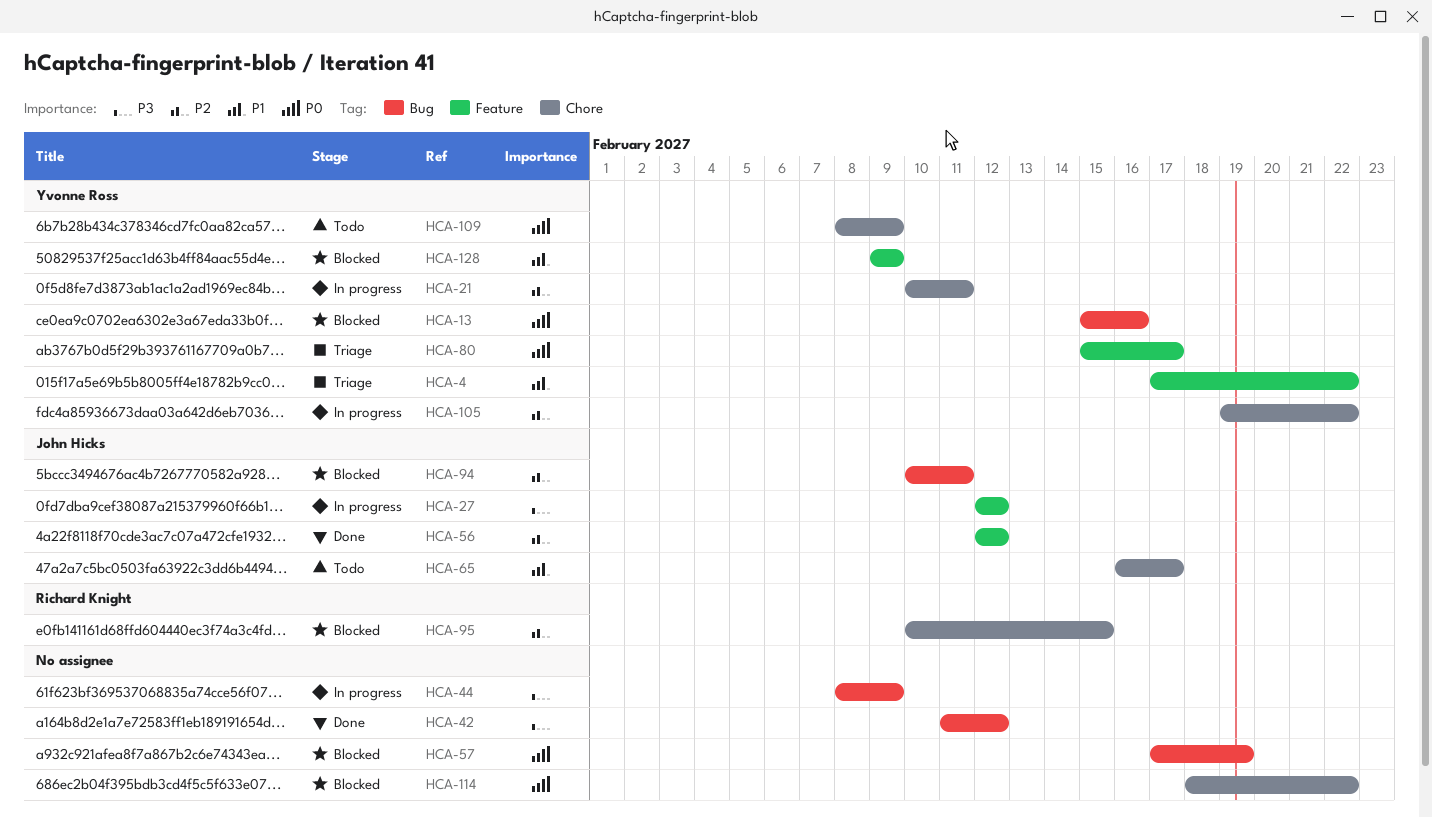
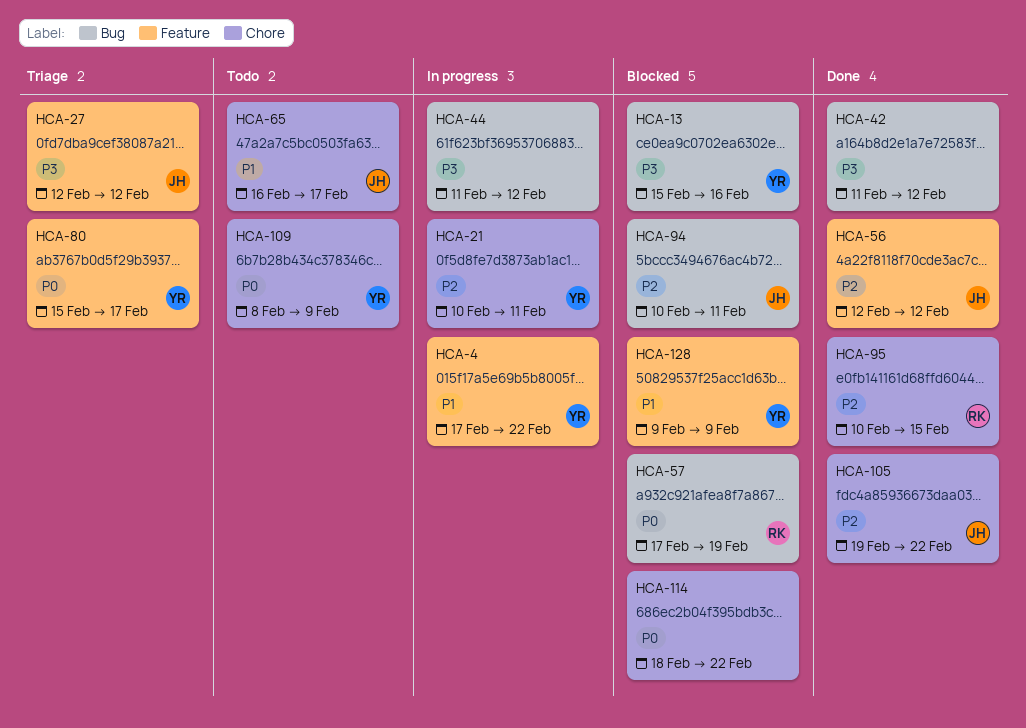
HCA-4, status: Triage -> In progress
HCA-13, priority: P0 -> P3
HCA-27, status: In progress -> Triage
HCA-44, start: Feb 8 -> Feb 11
HCA-44, due: Feb 9 -> Feb 12
HCA-57, owner: none -> Richard Knight
HCA-95, status: Blocked -> Done
HCA-105, status: In progress -> Done
HCA-105, owner: Yvonne Ross -> John Hicks

